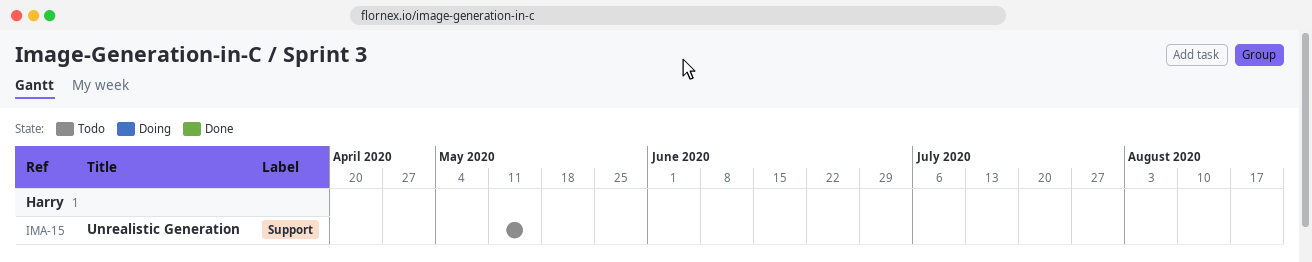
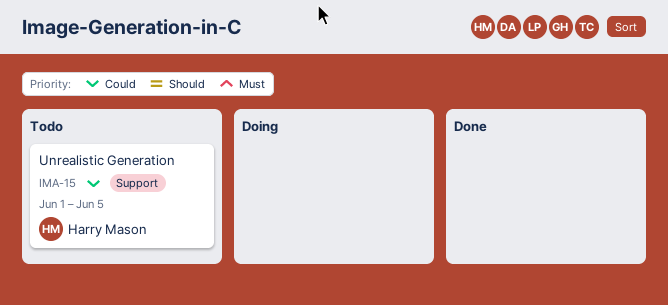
IMA-15, start: May 11 -> Jun 1
IMA-15, due: May 15 -> Jun 5

